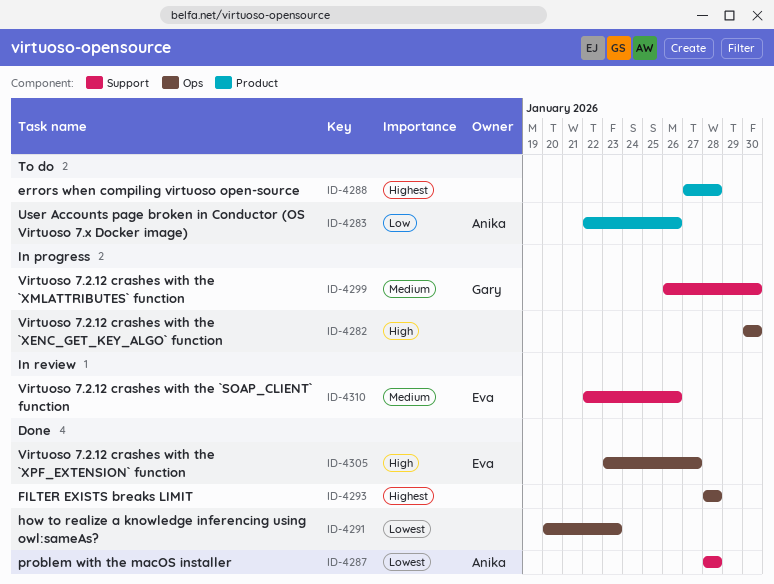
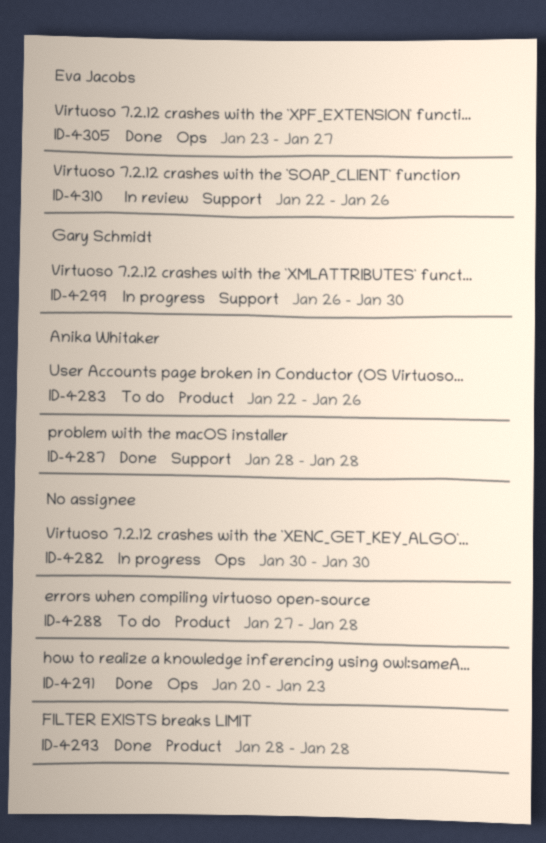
ID-4293, label: Ops -> Product

